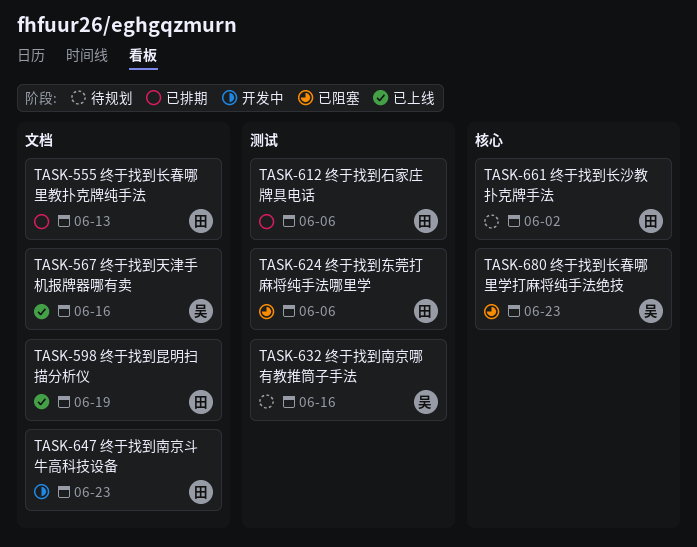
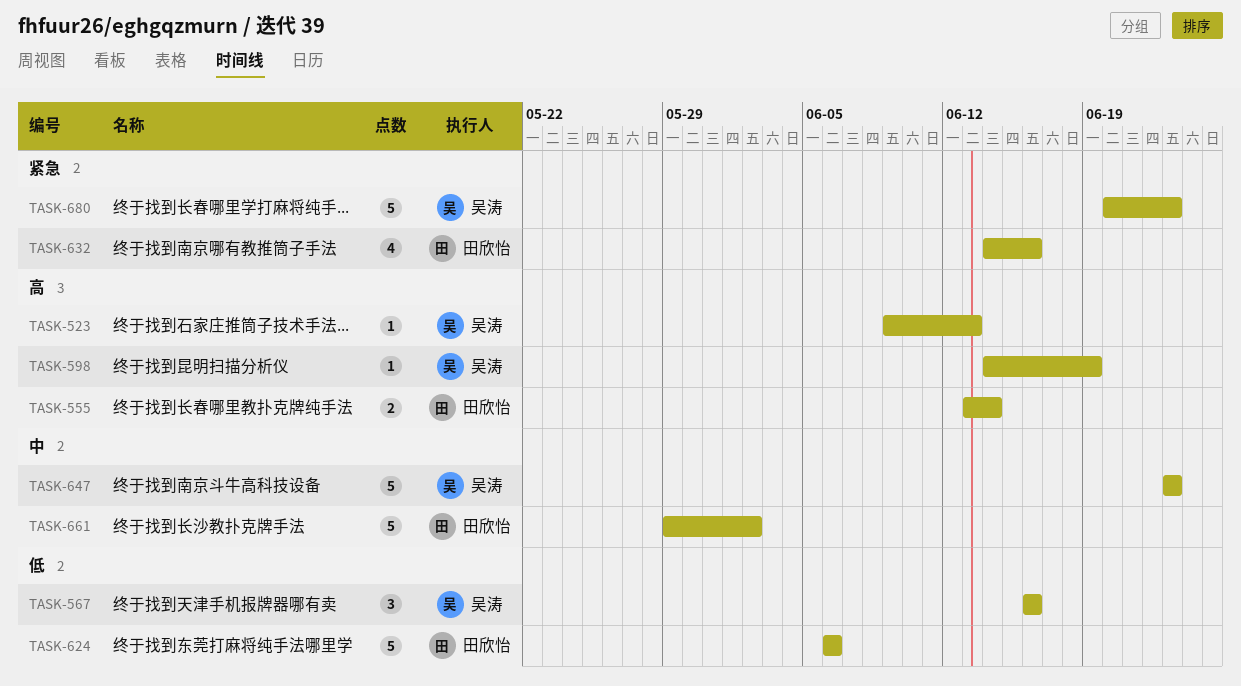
TASK-523: none -> present
TASK-555, due: Jun 13 -> Jun 14
TASK-598, owner: 田欣怡 -> 吴涛
TASK-612: present -> none
TASK-632, owner: 吴涛 -> 田欣怡
TASK-647, owner: 田欣怡 -> 吴涛

